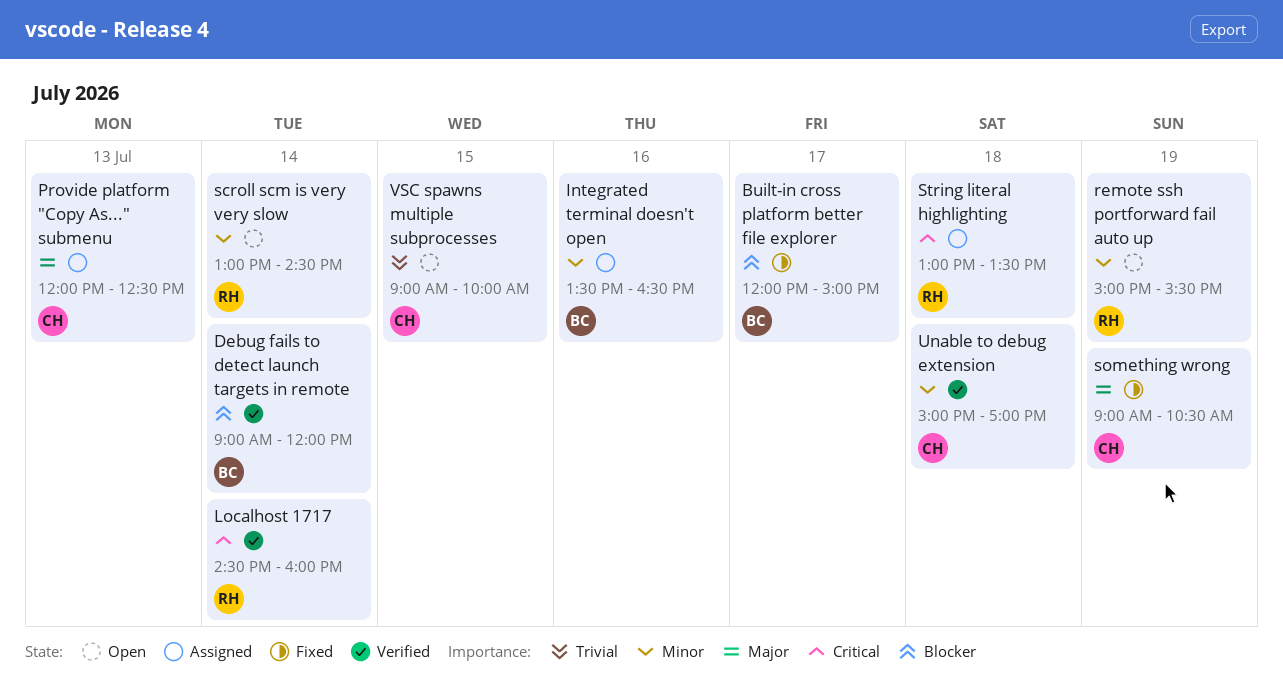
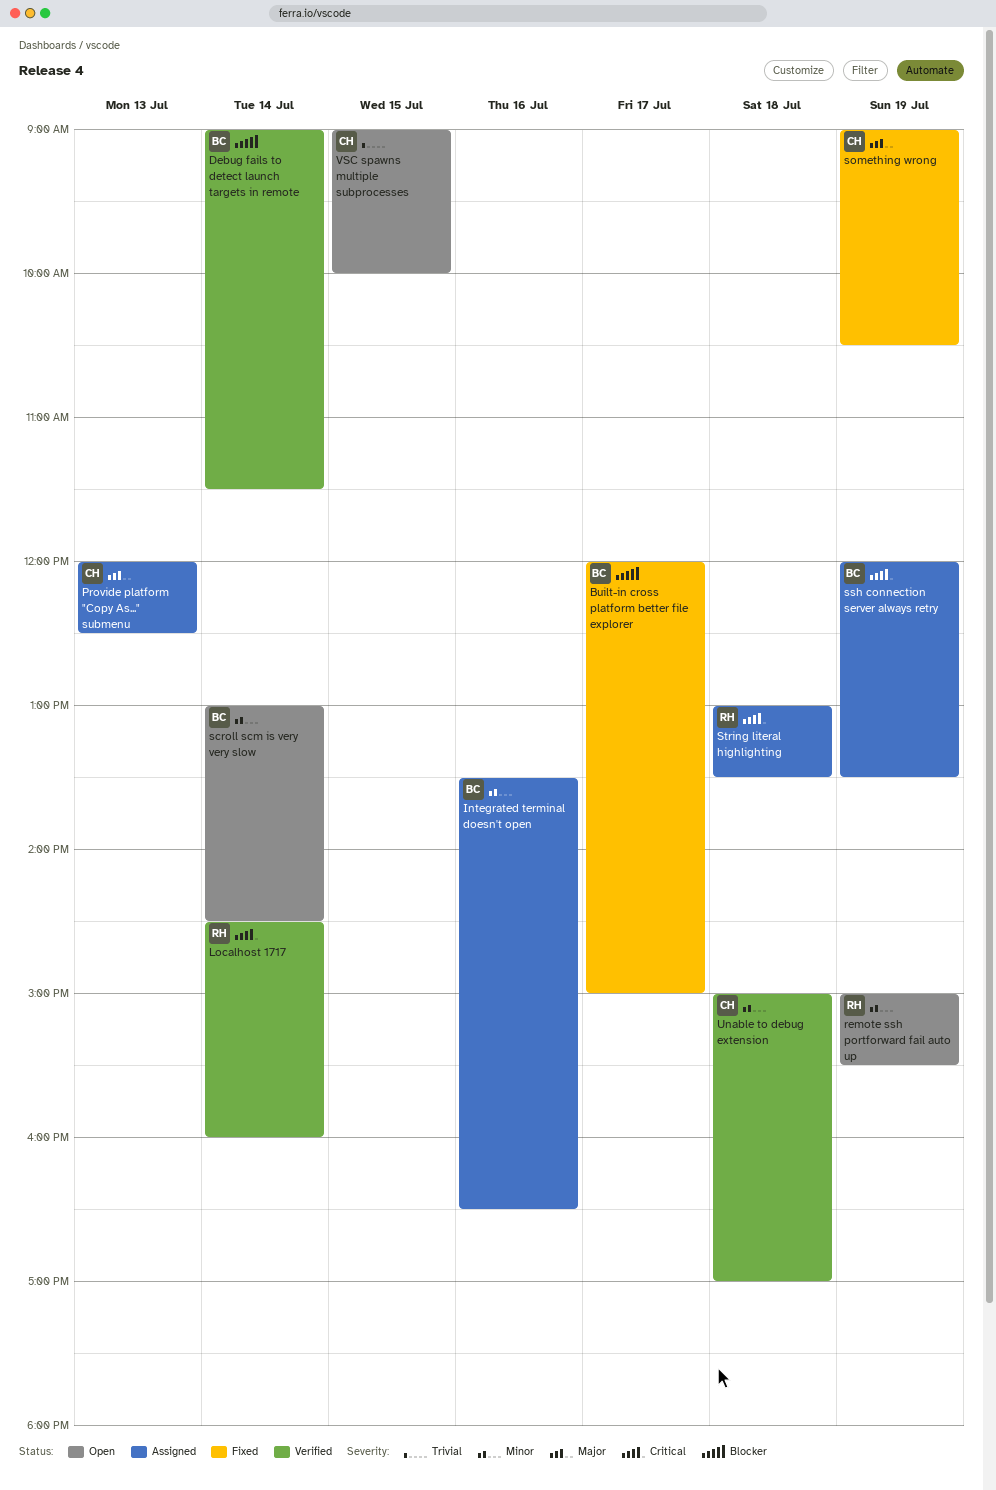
Debug fails to detect launch targets in remote, ends: 12:00 -> 11:30
scroll scm is very very slow, owner: RH -> BC
ssh connection server always retry: none -> present

